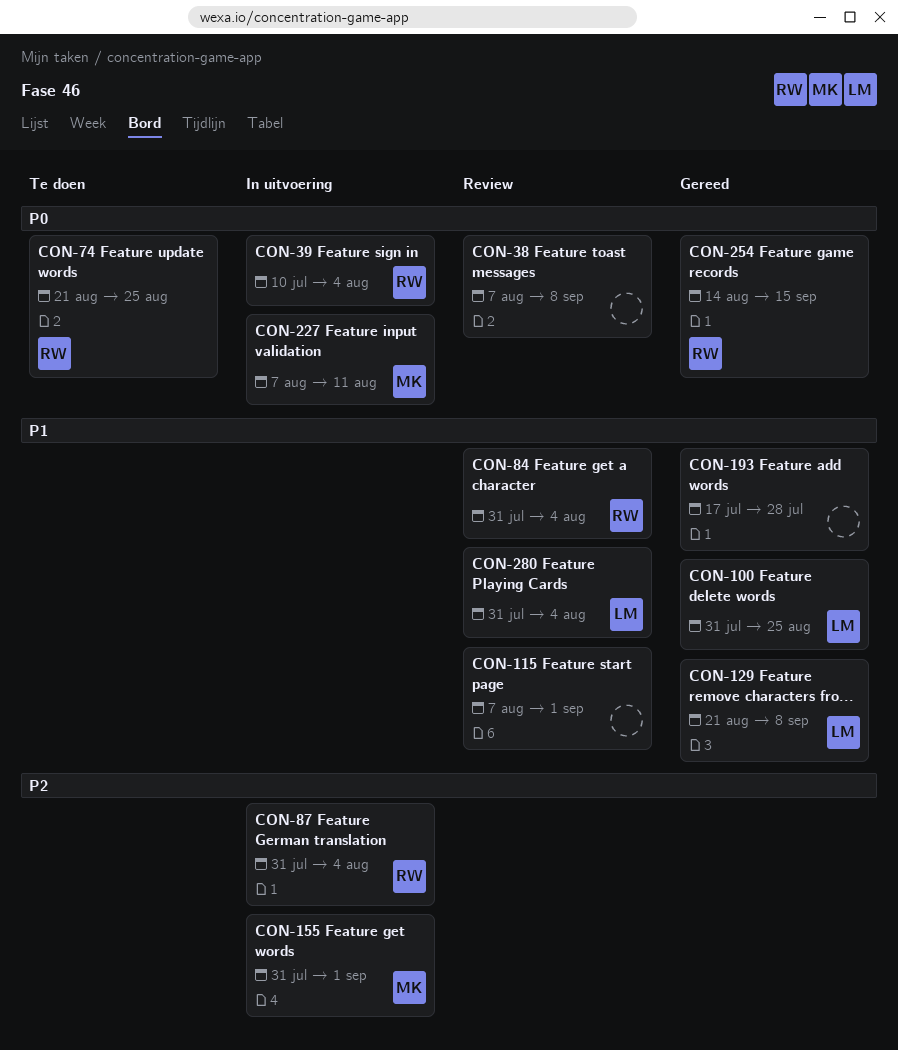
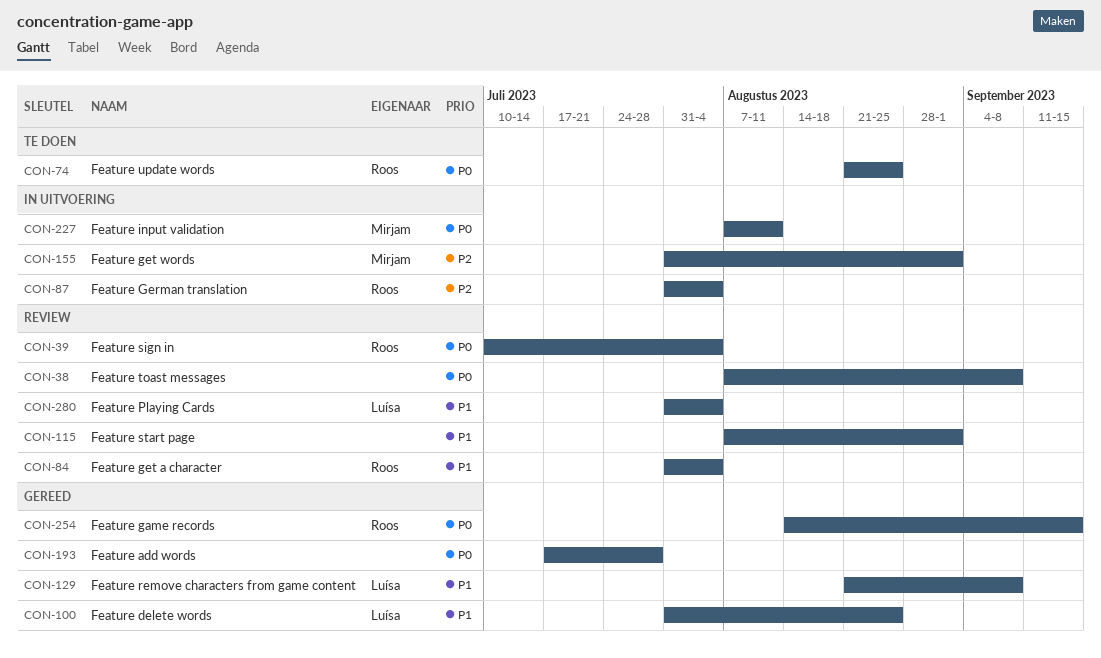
CON-39, status: In uitvoering -> Review
CON-193, priority: P1 -> P0

